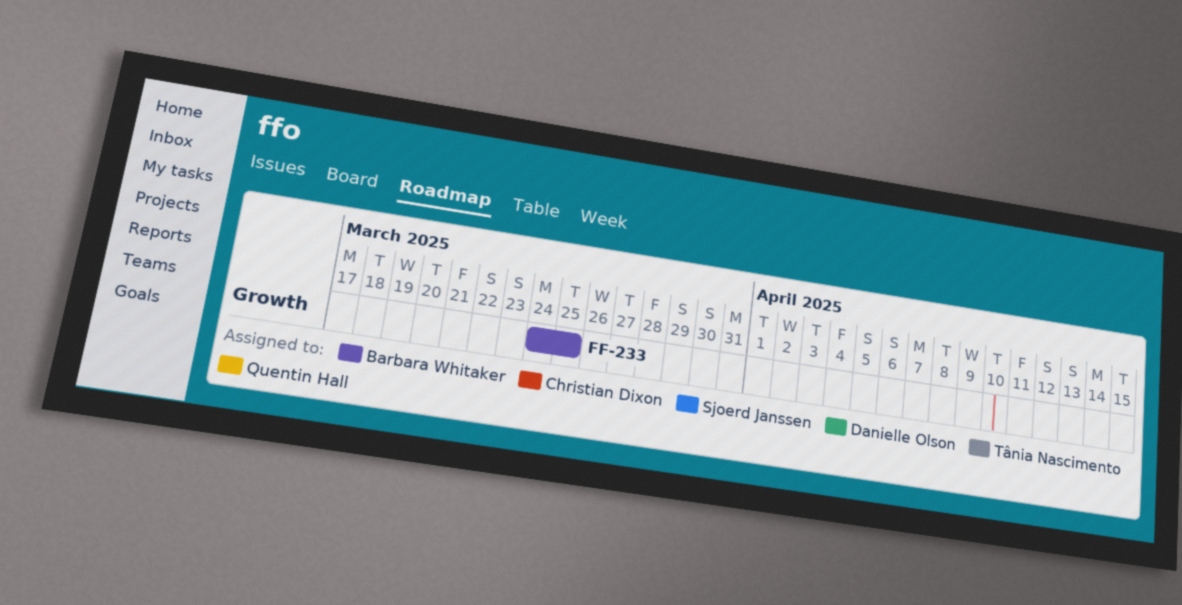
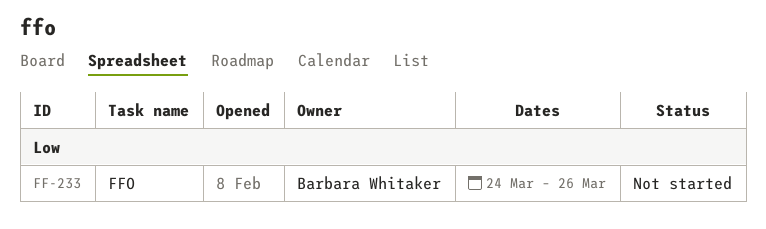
FF-233, due: Mar 25 -> Mar 26

